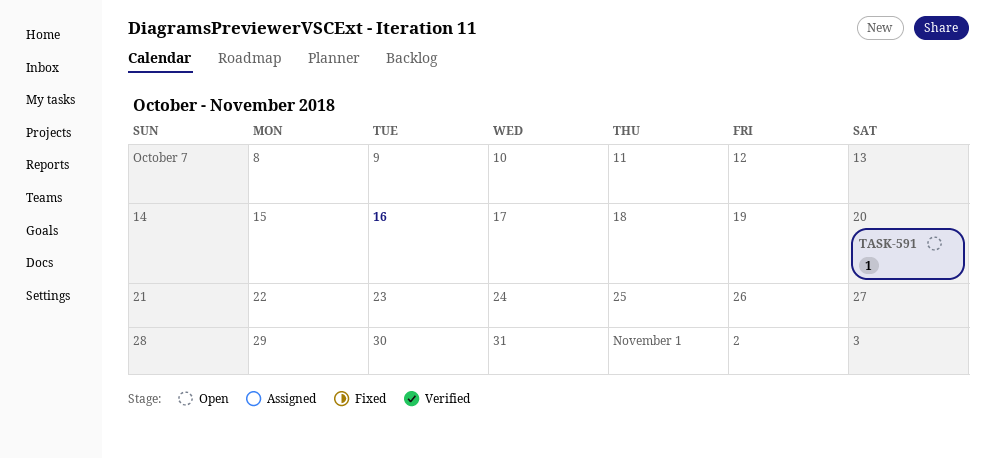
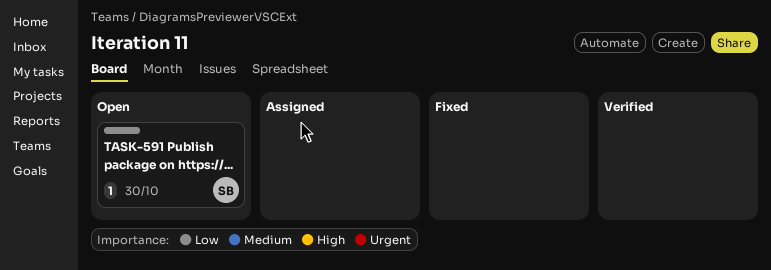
TASK-591, due: Oct 20 -> Oct 30

